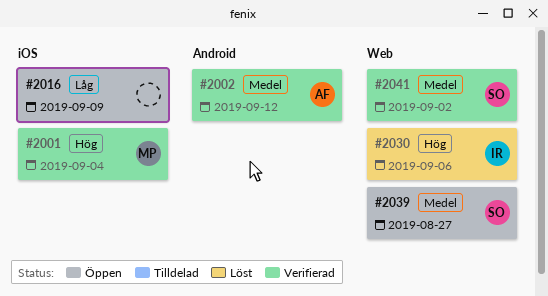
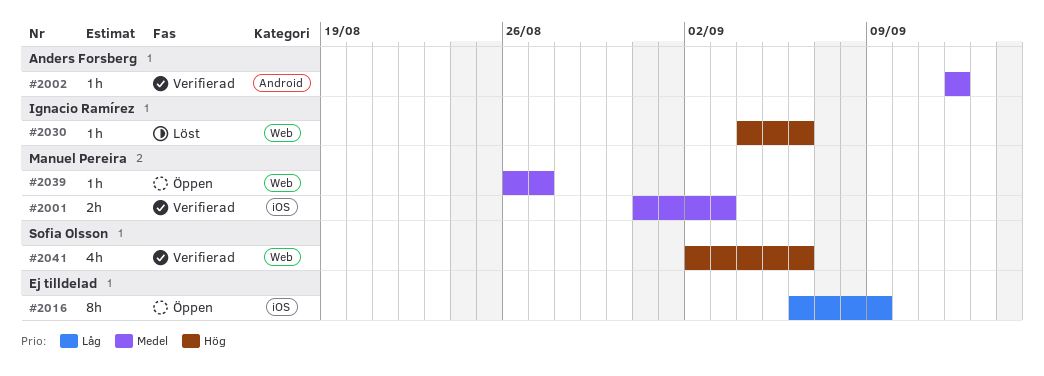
#2001, priority: Hög -> Medel
#2001, due: Sep 4 -> Sep 3
#2039, owner: Sofia Olsson -> Manuel Pereira
#2041, priority: Medel -> Hög
#2041, due: Sep 2 -> Sep 6

